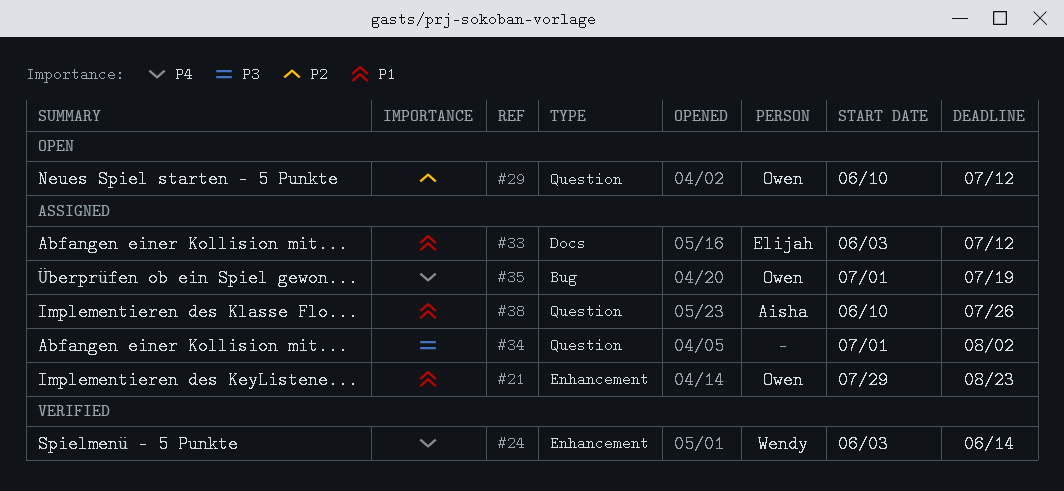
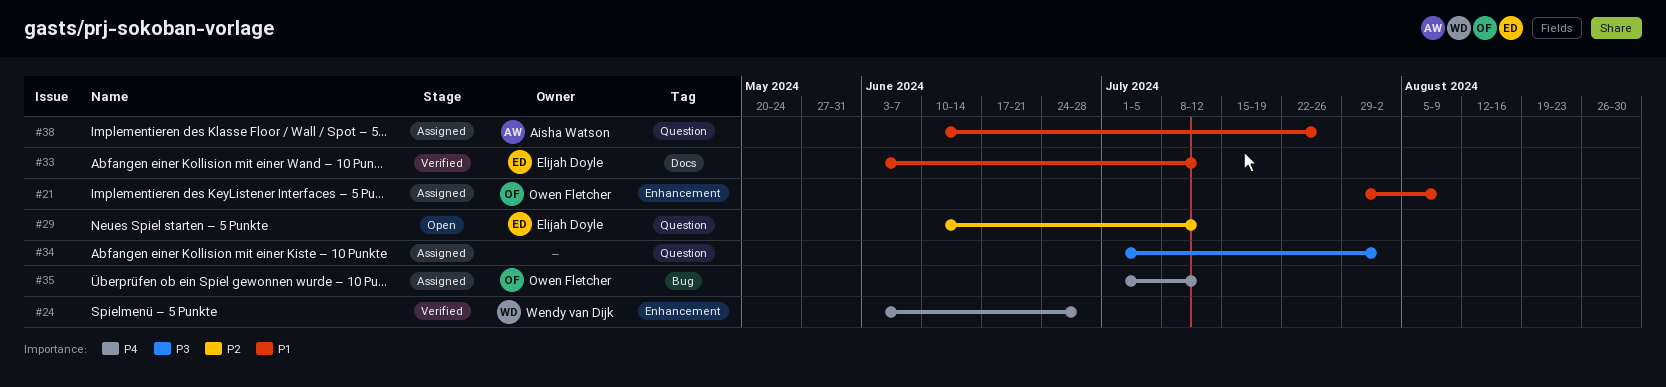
#21, due: Aug 23 -> Aug 9
#24, due: Jun 14 -> Jun 28
#29, owner: Owen Fletcher -> Elijah Doyle
#33, status: Assigned -> Verified
#35, due: Jul 19 -> Jul 12

